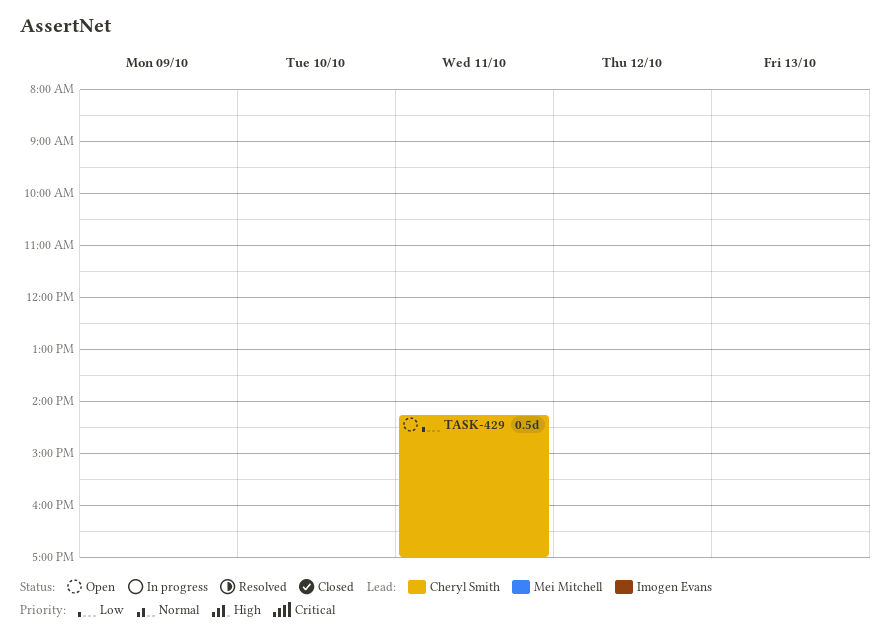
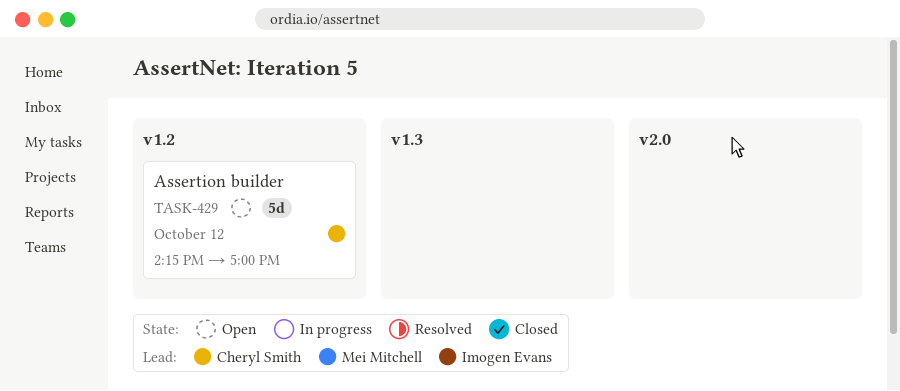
TASK-429, estimate: 0.5d -> 5d
TASK-429, day: Oct 11 -> Oct 12

